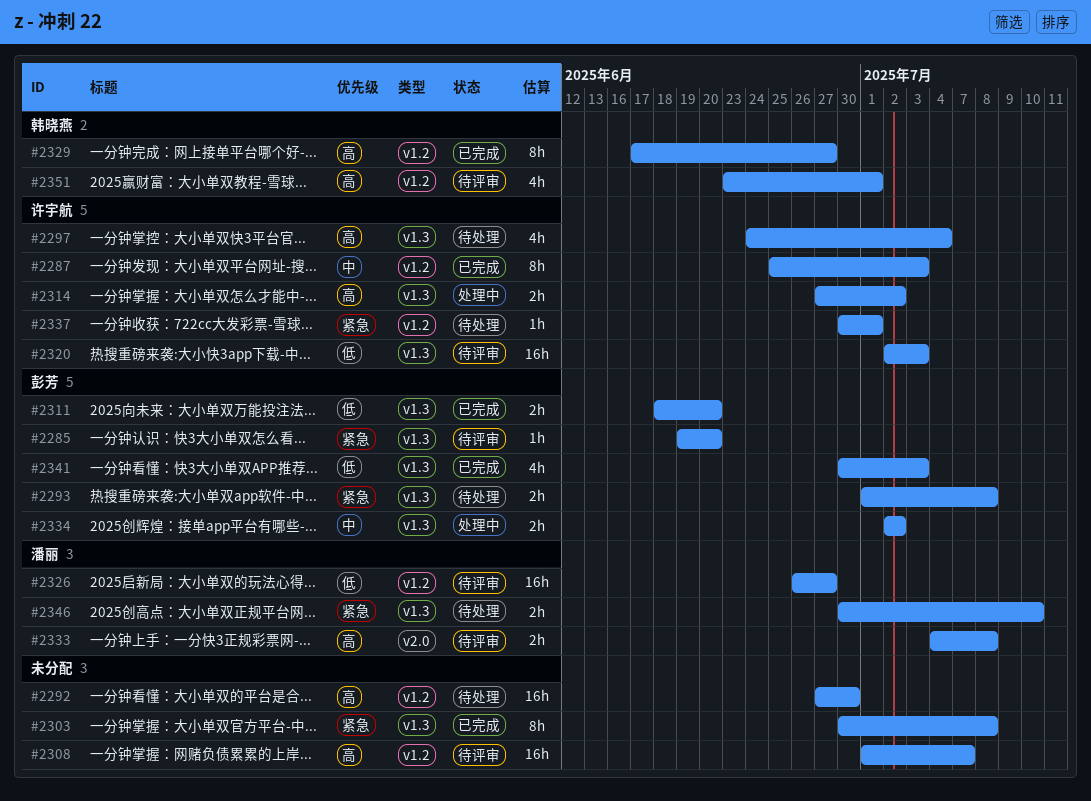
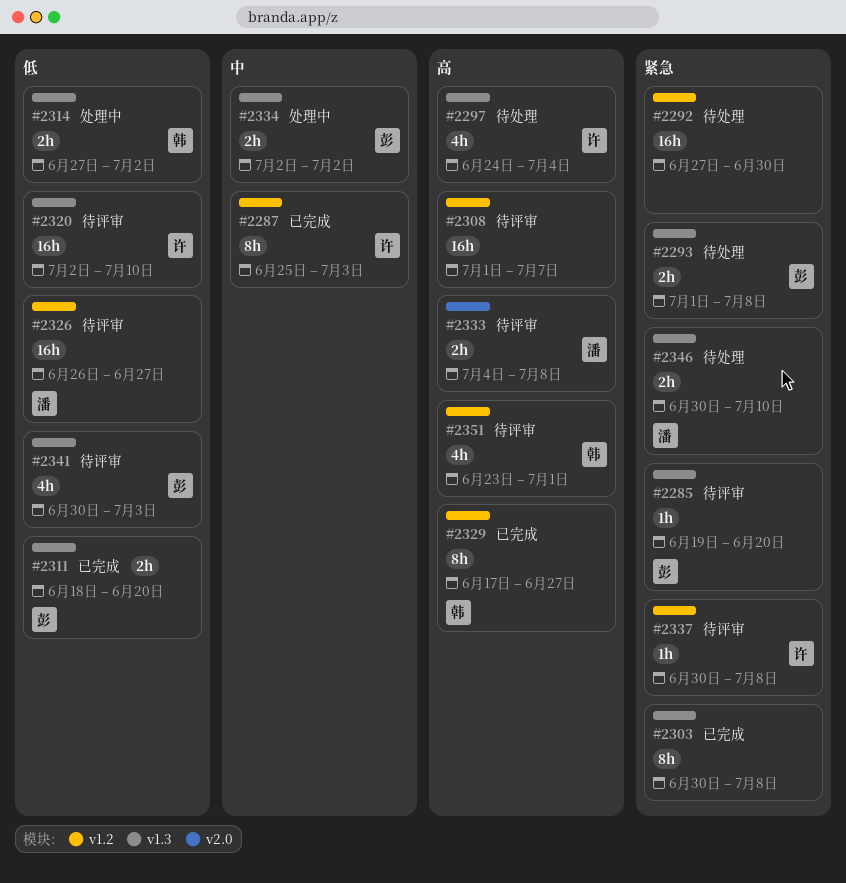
#2292, priority: 高 -> 紧急
#2314, owner: 许宇航 -> 韩晓燕
#2314, priority: 高 -> 低
#2320, due: Jul 3 -> Jul 10
#2337, status: 待处理 -> 待评审
#2337, due: Jul 1 -> Jul 8
#2341, status: 已完成 -> 待评审

